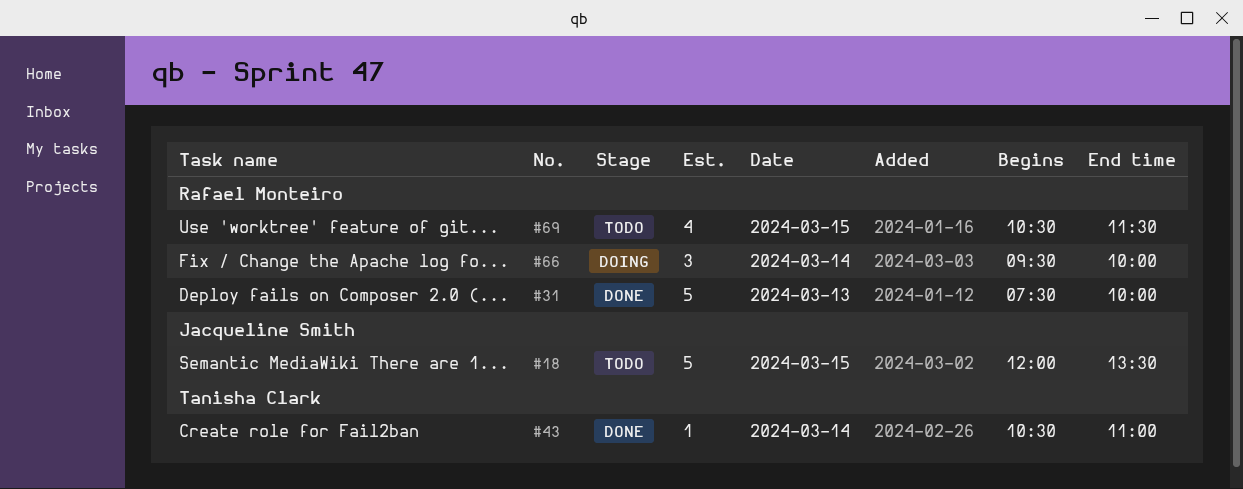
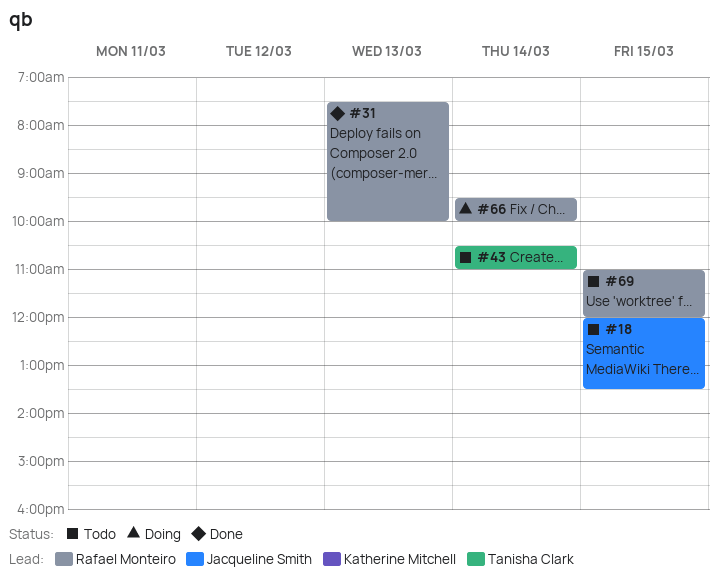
#43, status: Done -> Todo
#69, begins: 10:30 -> 11:00
#69, ends: 11:30 -> 12:00

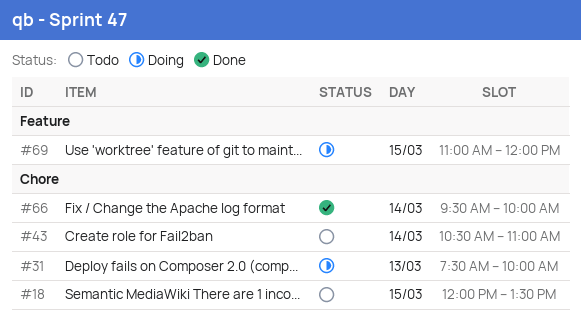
#31, status: Done -> Doing
#66, status: Doing -> Done
#69, status: Todo -> Doing

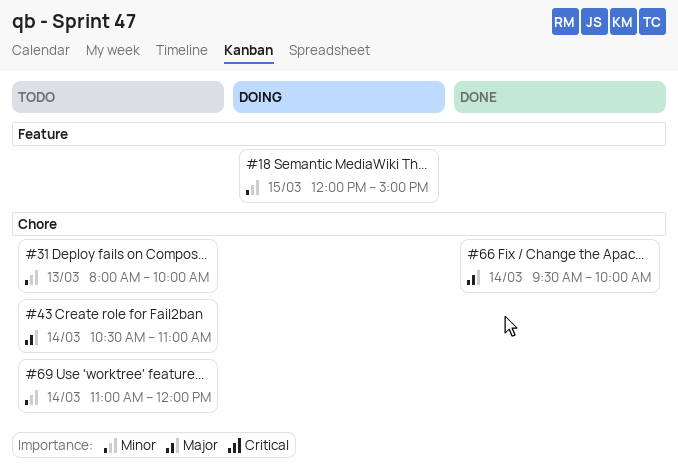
#18, status: Todo -> Doing
#18, label: Chore -> Feature
#18, ends: 13:30 -> 15:00
#31, status: Doing -> Todo
#31, begins: 07:30 -> 08:00
#69, status: Doing -> Todo
#69, label: Feature -> Chore
#69, day: Mar 15 -> Mar 14

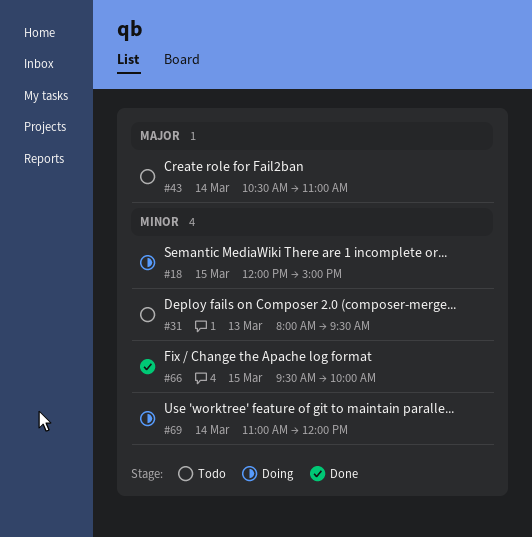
#31, ends: 10:00 -> 09:30
#66, priority: Major -> Minor
#66, day: Mar 14 -> Mar 15
#69, status: Todo -> Doing

